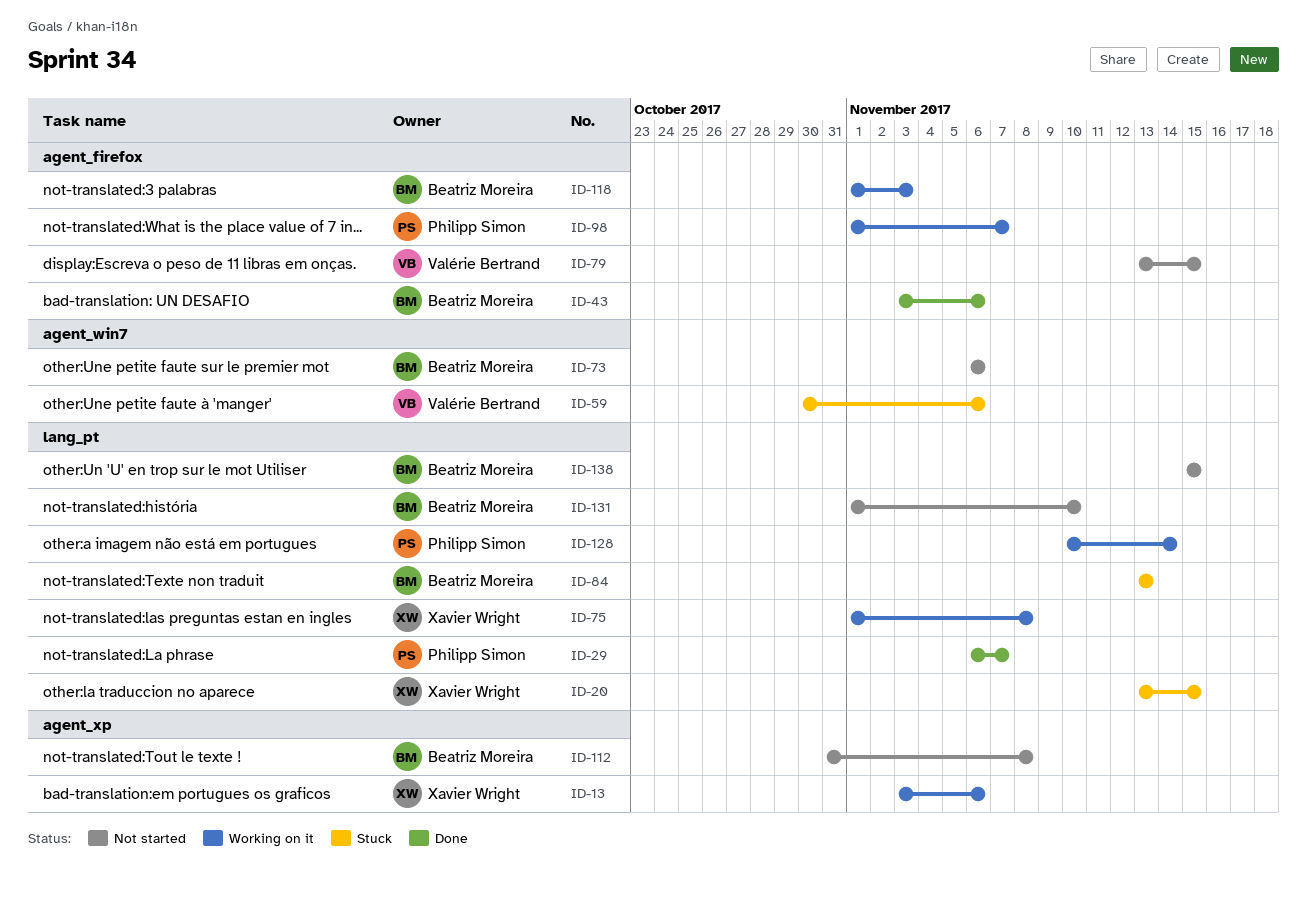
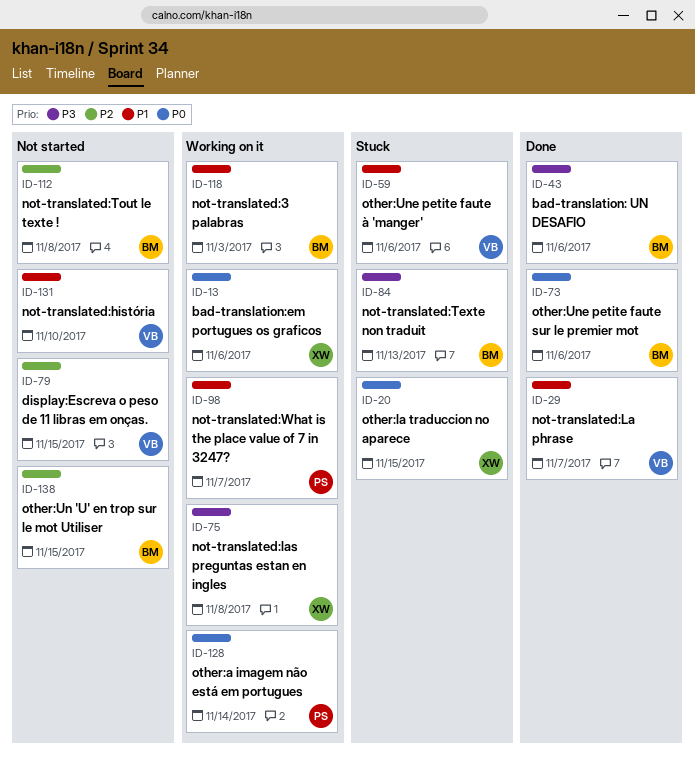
ID-29, owner: Philipp Simon -> Valérie Bertrand
ID-73, status: Not started -> Done
ID-131, owner: Beatriz Moreira -> Valérie Bertrand

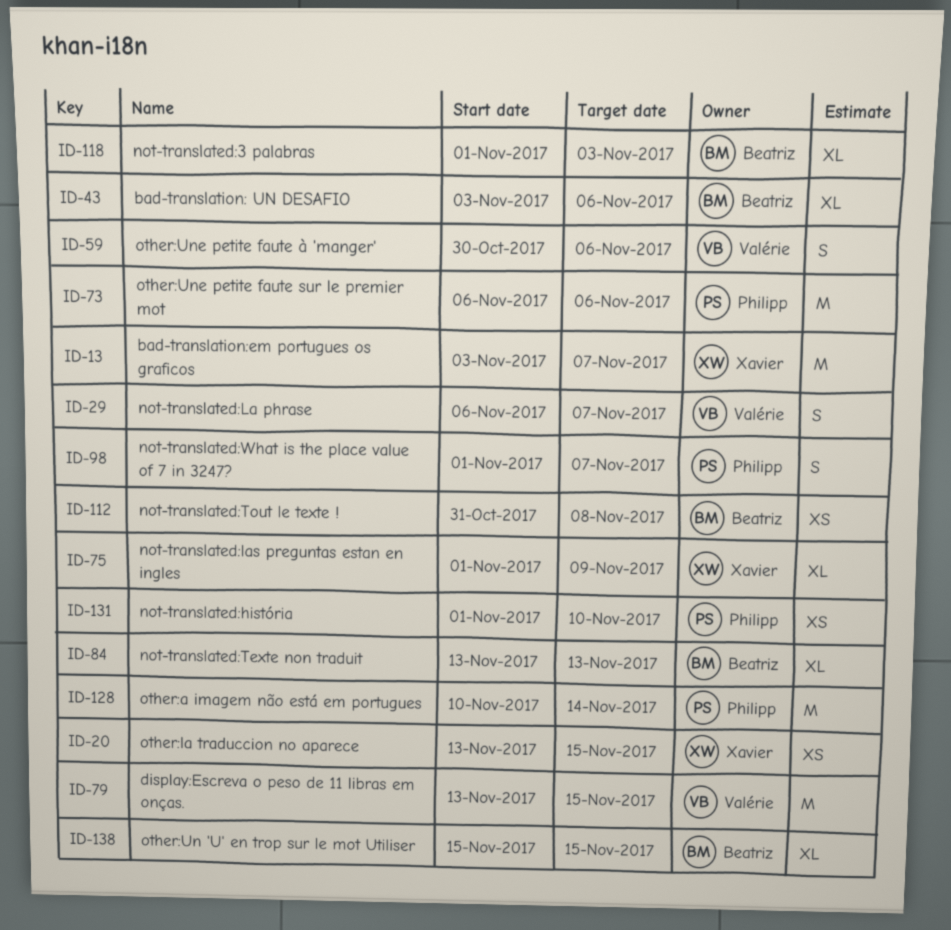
ID-13, due: Nov 6 -> Nov 7
ID-73, owner: Beatriz -> Philipp
ID-75, due: Nov 8 -> Nov 9
ID-131, owner: Valérie -> Philipp

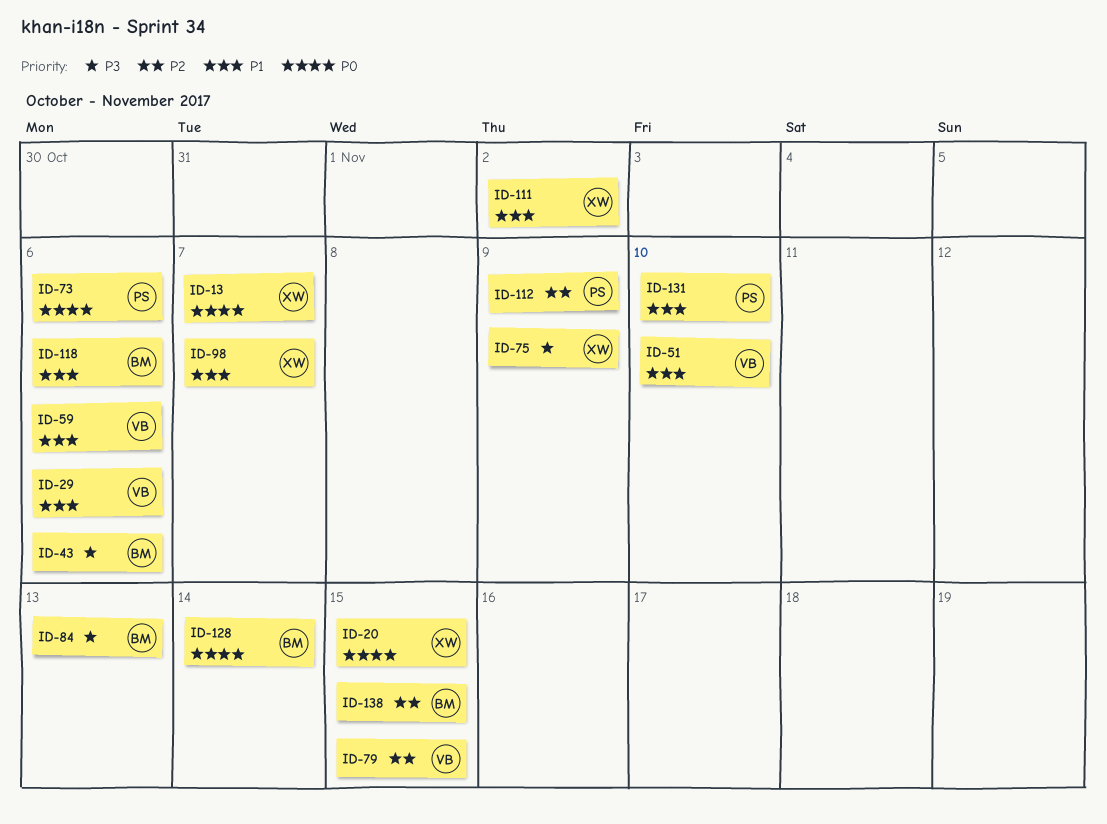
ID-29, due: Nov 7 -> Nov 6
ID-51: none -> present
ID-98, owner: Philipp -> Xavier
ID-111: none -> present
ID-112, owner: Beatriz -> Philipp
ID-112, due: Nov 8 -> Nov 9
ID-118, due: Nov 3 -> Nov 6
ID-128, owner: Philipp -> Beatriz

